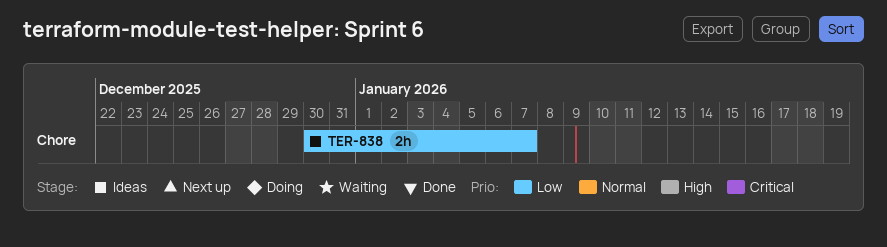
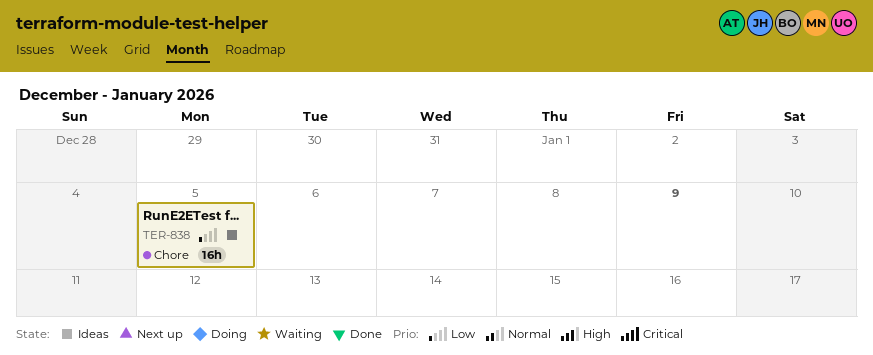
TER-838, estimate: 2h -> 16h
TER-838, due: Jan 7 -> Jan 5

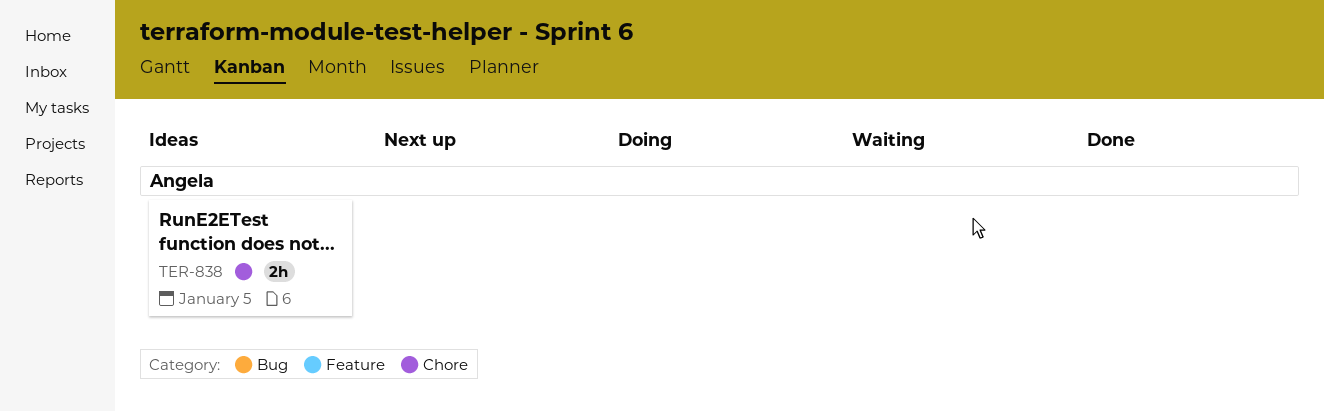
TER-838, estimate: 16h -> 2h

